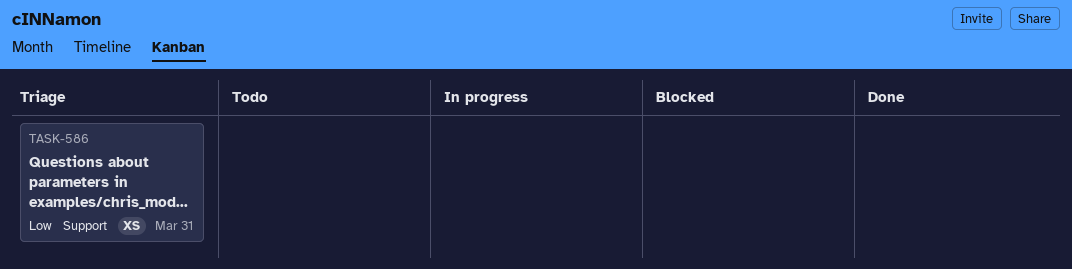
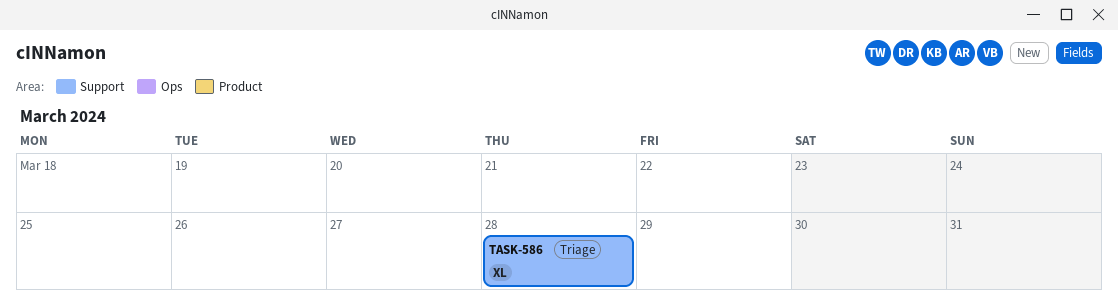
TASK-586, estimate: XS -> XL
TASK-586, due: Mar 31 -> Mar 28

